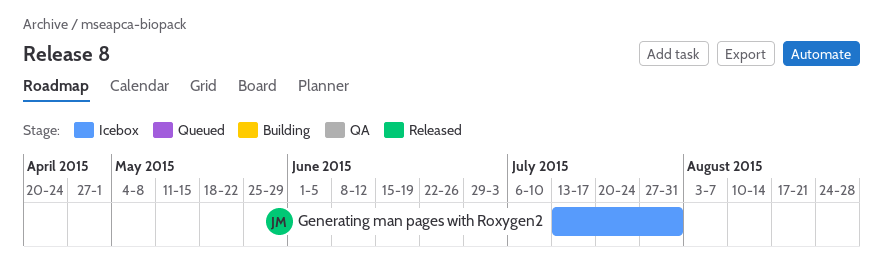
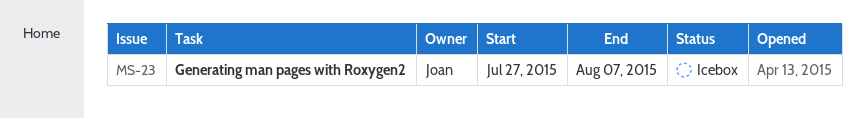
Generating man pages with Roxygen2, start: Jul 13 -> Jul 27
Generating man pages with Roxygen2, due: Jul 31 -> Aug 7

